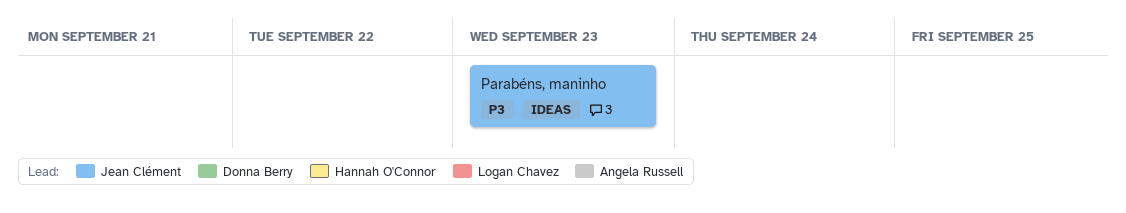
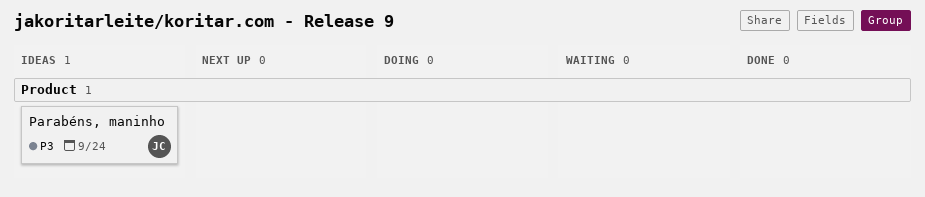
Parabéns, maninho, due: Sep 23 -> Sep 24

